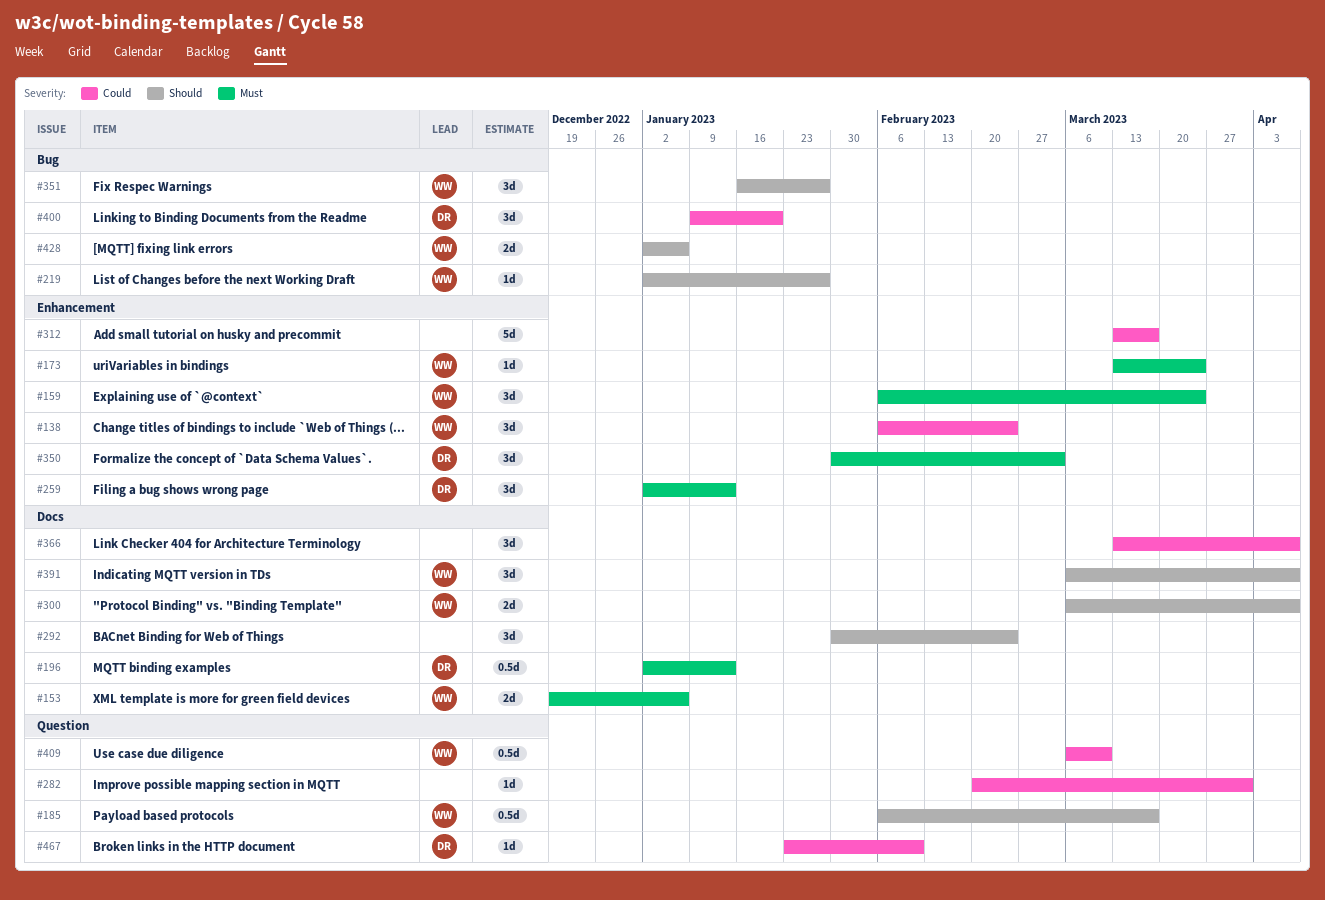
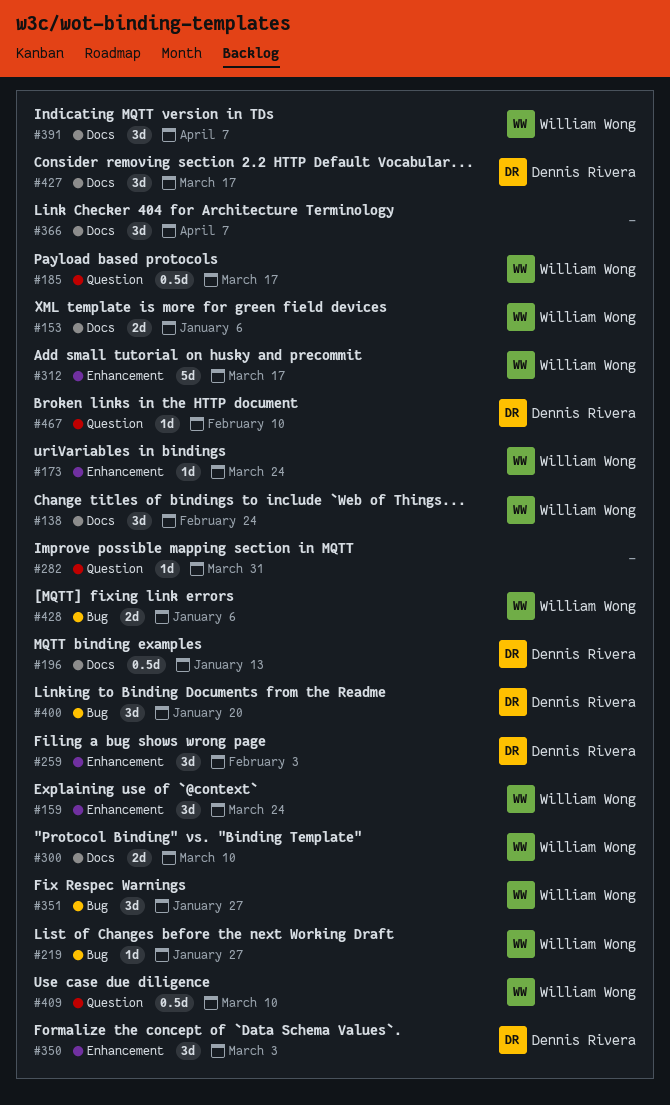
#138, label: Enhancement -> Docs
#259, due: Jan 13 -> Feb 3
#292: present -> none
#300, due: Apr 7 -> Mar 10
#312, owner: none -> William Wong
#427: none -> present

